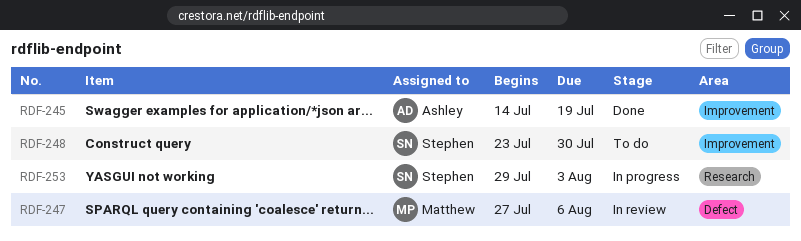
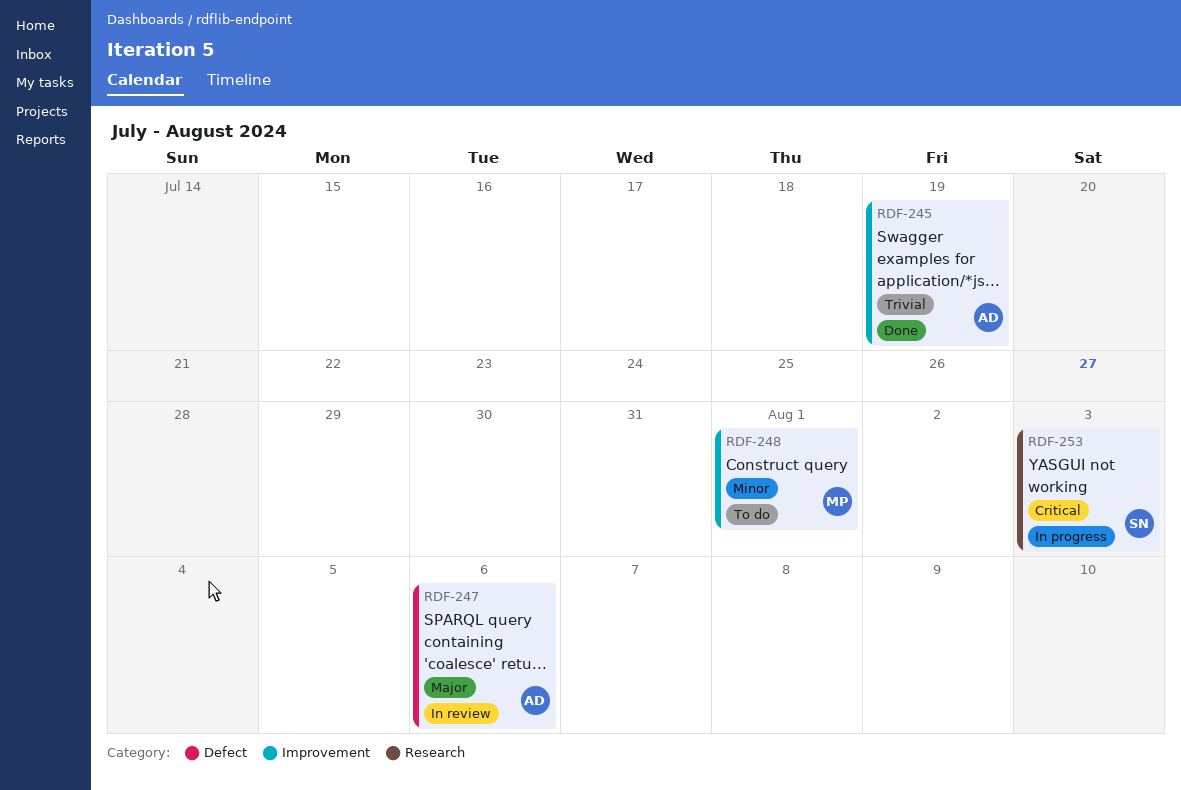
RDF-247, owner: Matthew -> Ashley
RDF-248, owner: Stephen -> Matthew
RDF-248, due: Jul 30 -> Aug 1

